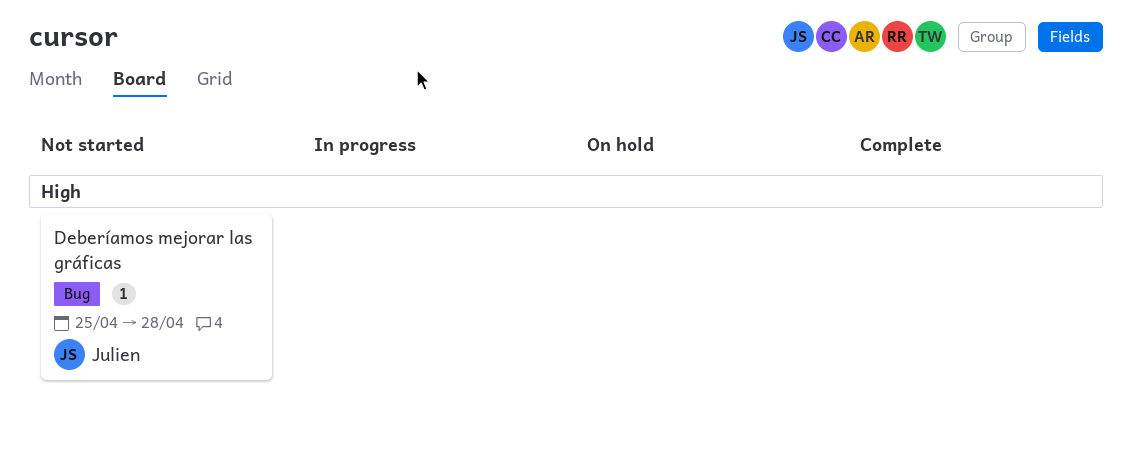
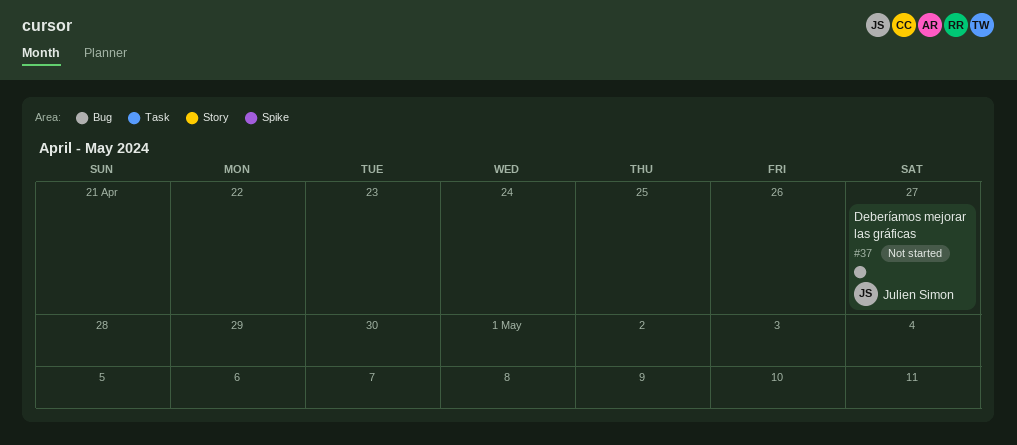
Deberíamos mejorar las gráficas, due: Apr 28 -> Apr 27

